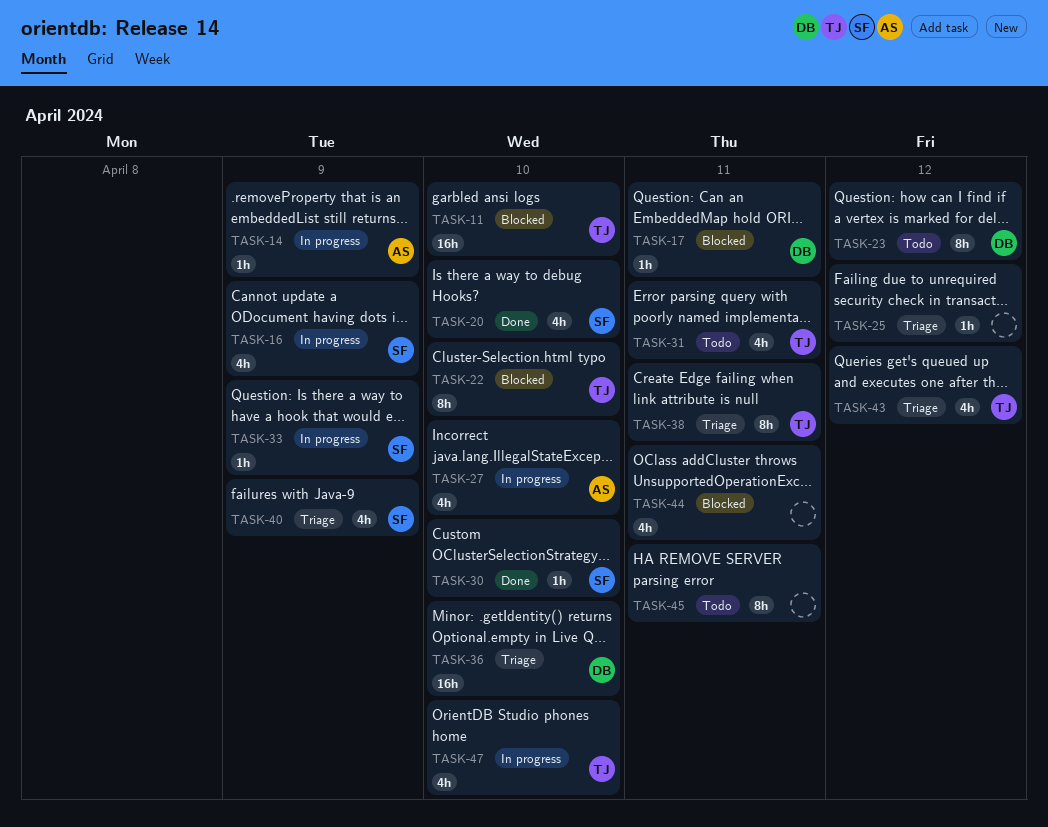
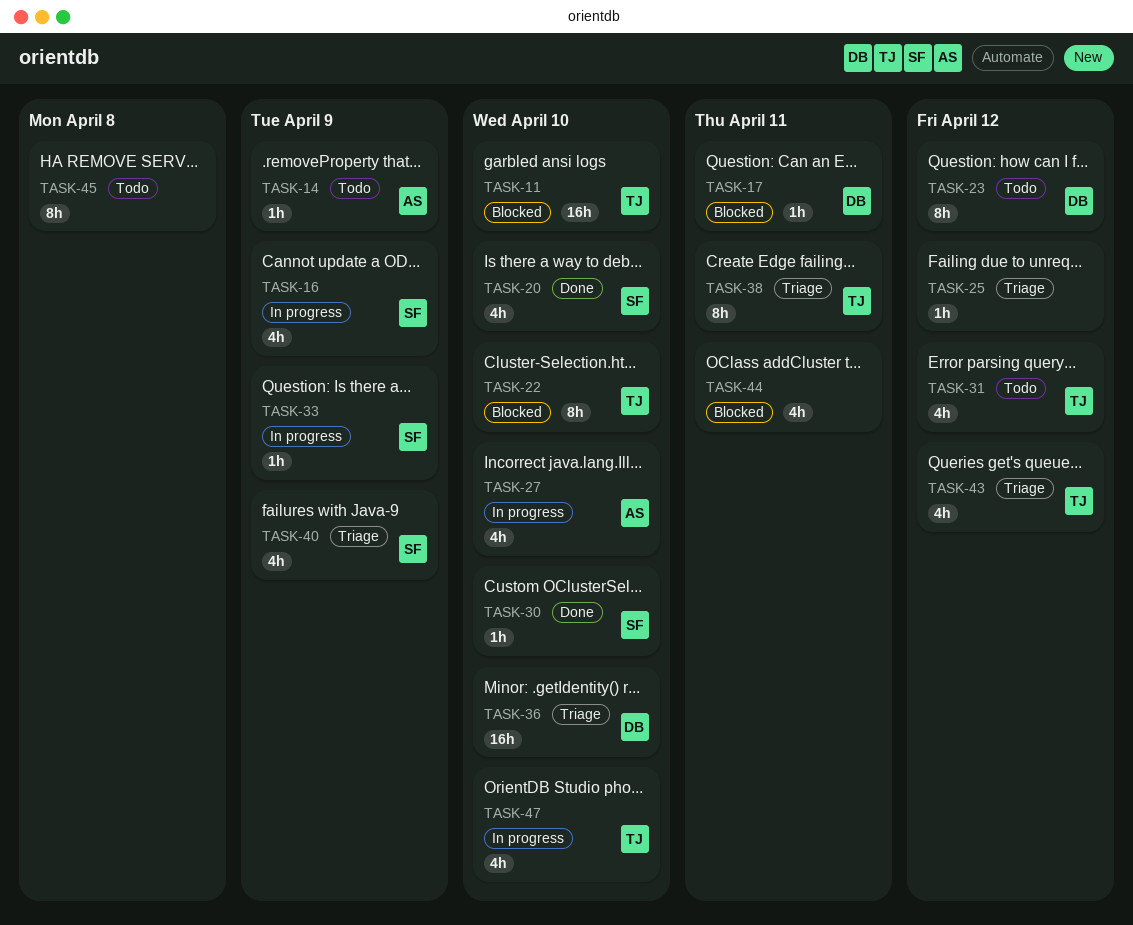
TASK-14, status: In progress -> Todo
TASK-31, due: Apr 11 -> Apr 12
TASK-45, due: Apr 11 -> Apr 8

